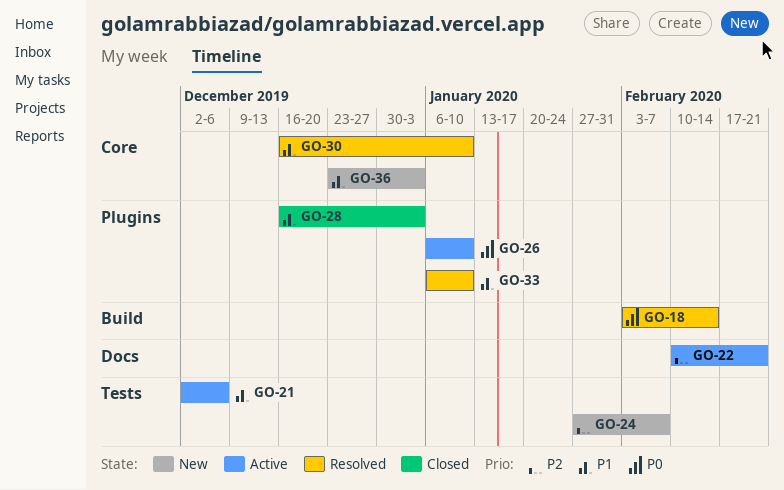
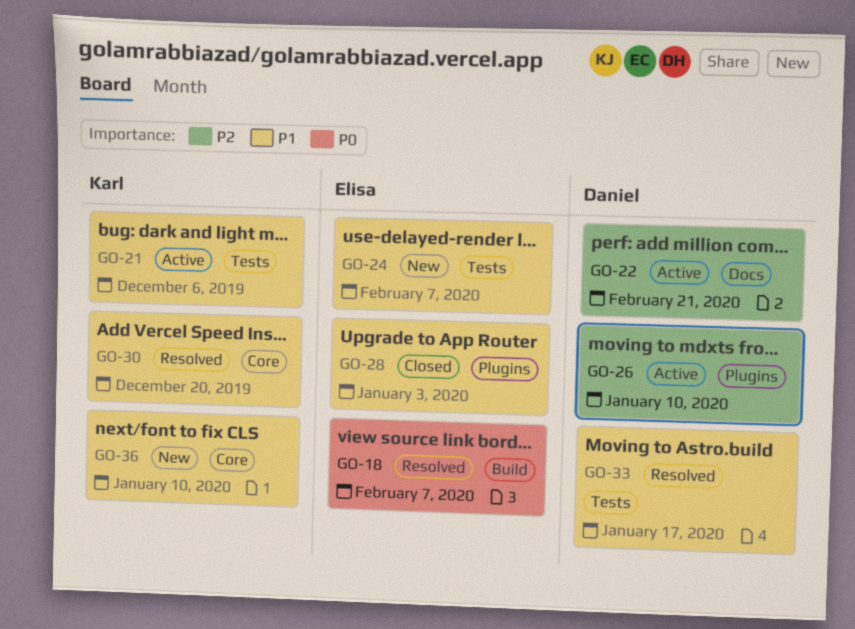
GO-18, due: Feb 14 -> Feb 7
GO-24, priority: P2 -> P1
GO-26, priority: P0 -> P2
GO-30, due: Jan 10 -> Dec 20
GO-33, label: Plugins -> Tests
GO-33, due: Jan 10 -> Jan 17
GO-36, due: Jan 3 -> Jan 10

